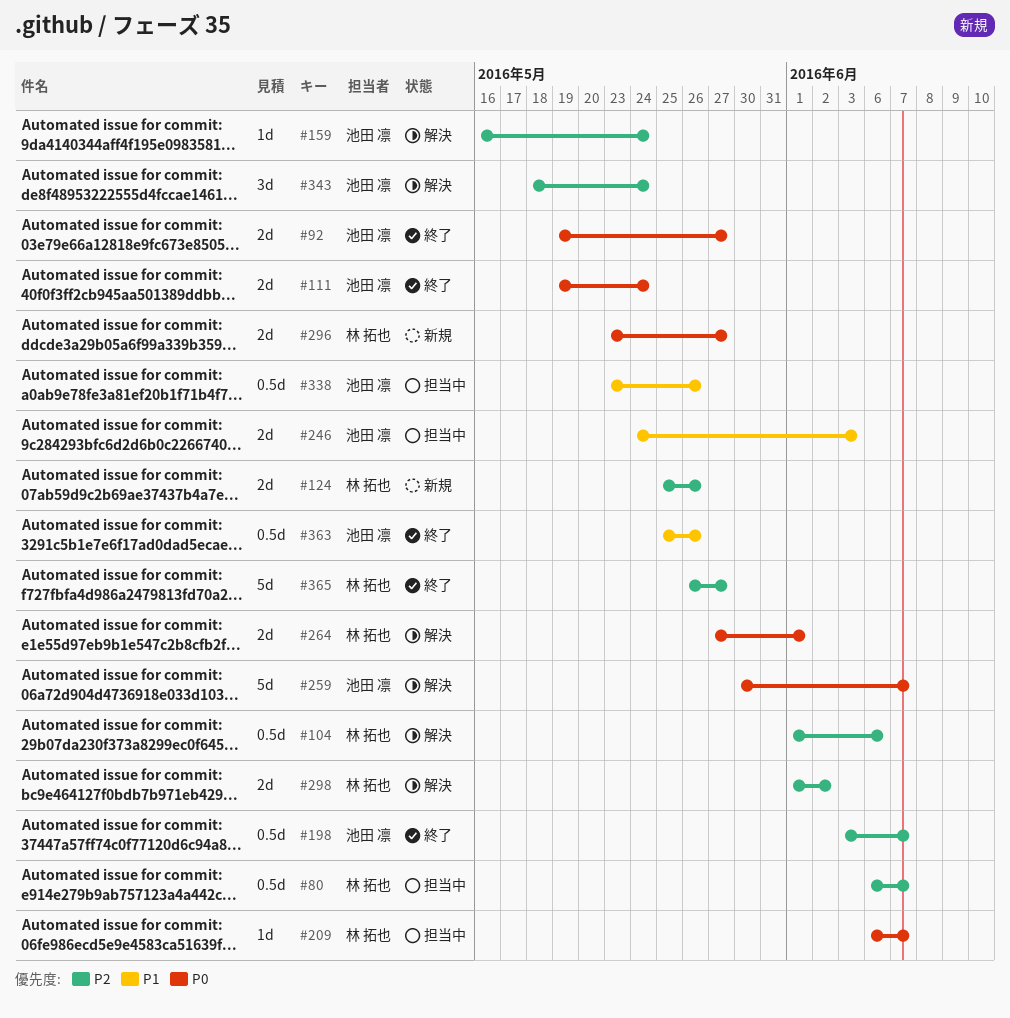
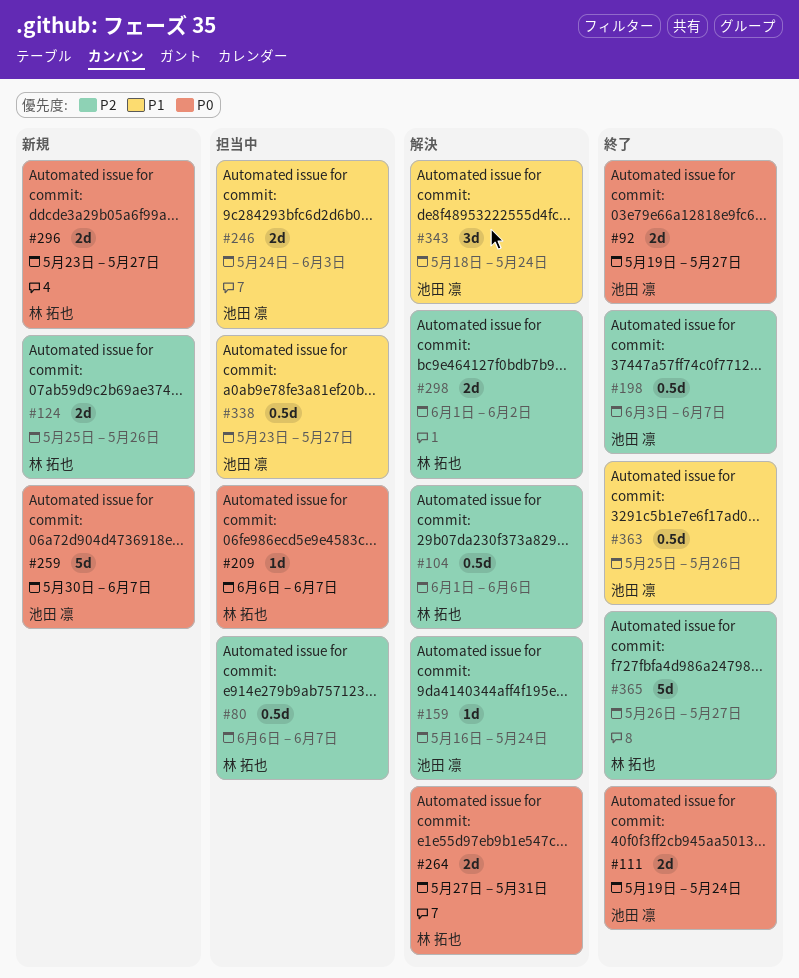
#259, status: 解決 -> 新規
#264, due: Jun 1 -> May 31
#338, due: May 26 -> May 27
#343, priority: P2 -> P1

